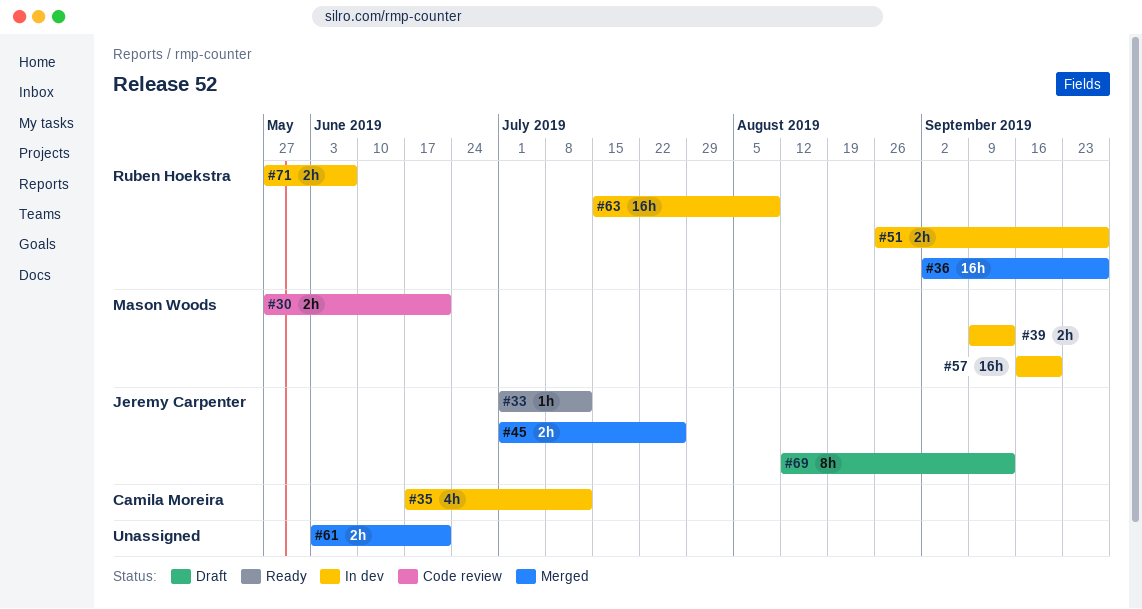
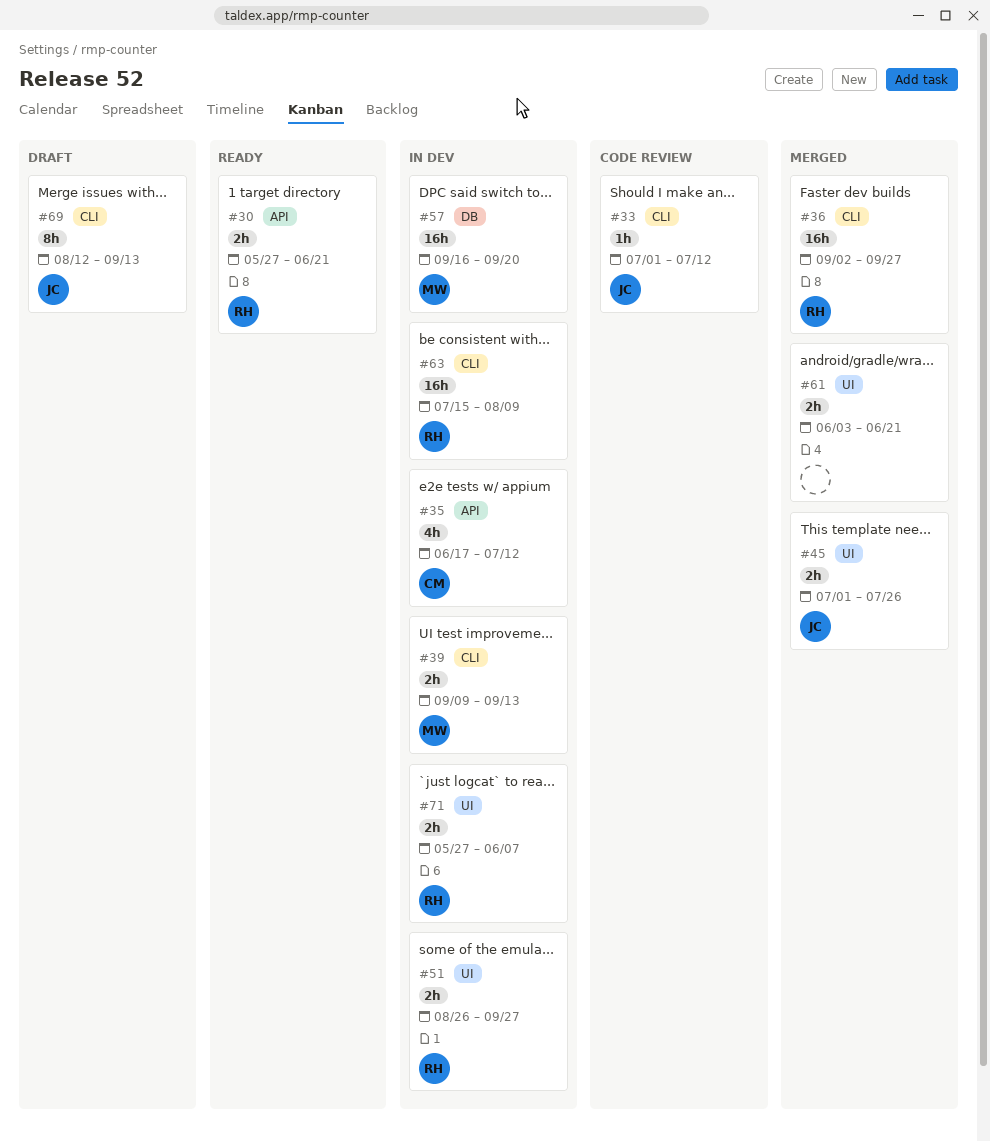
#30, status: Code review -> Ready
#30, owner: Mason Woods -> Ruben Hoekstra
#33, status: Ready -> Code review

